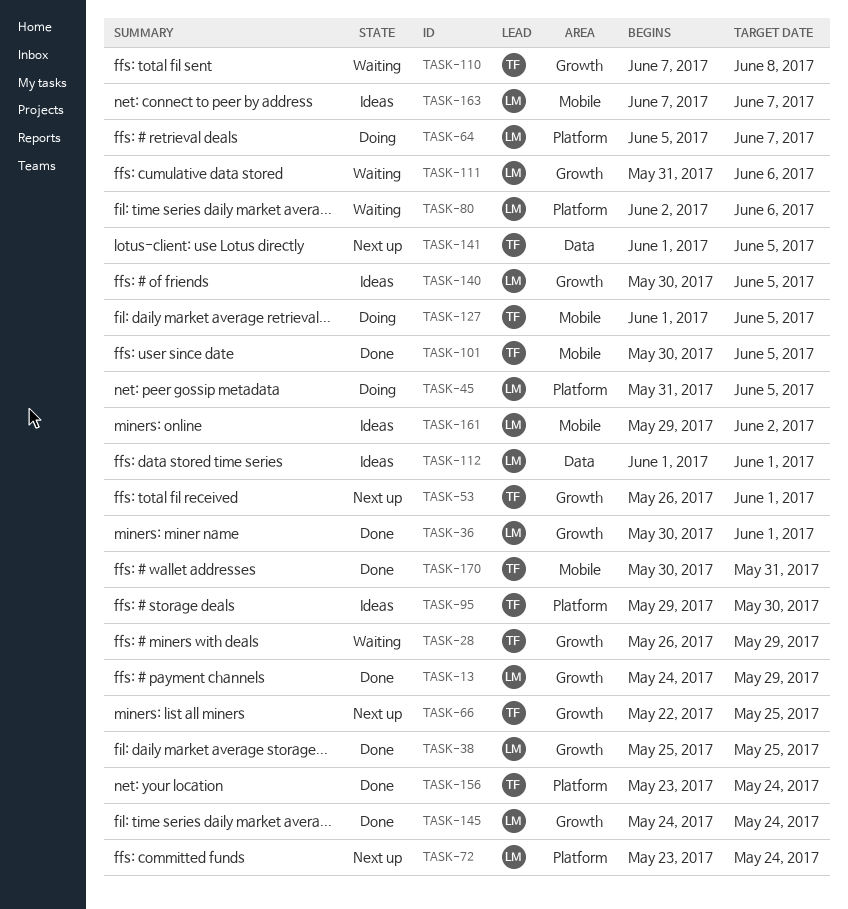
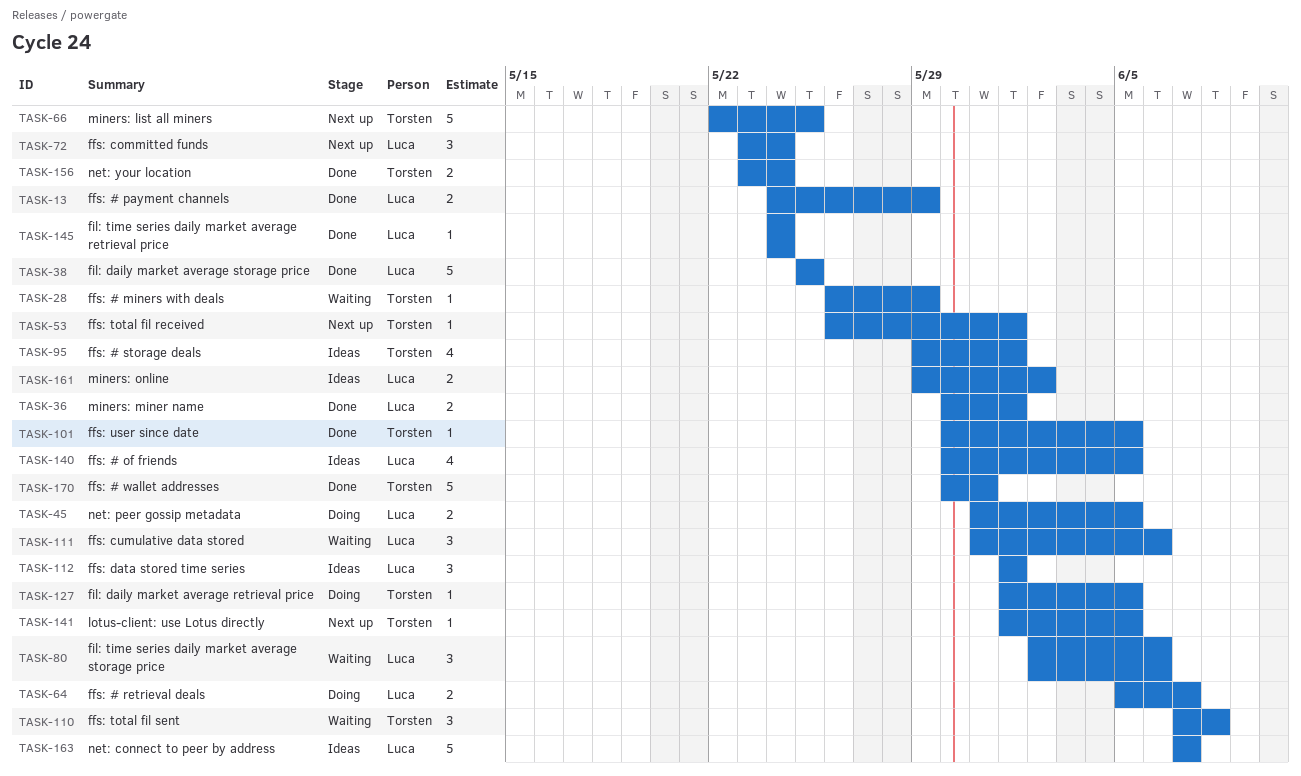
TASK-95, due: May 30 -> Jun 1

